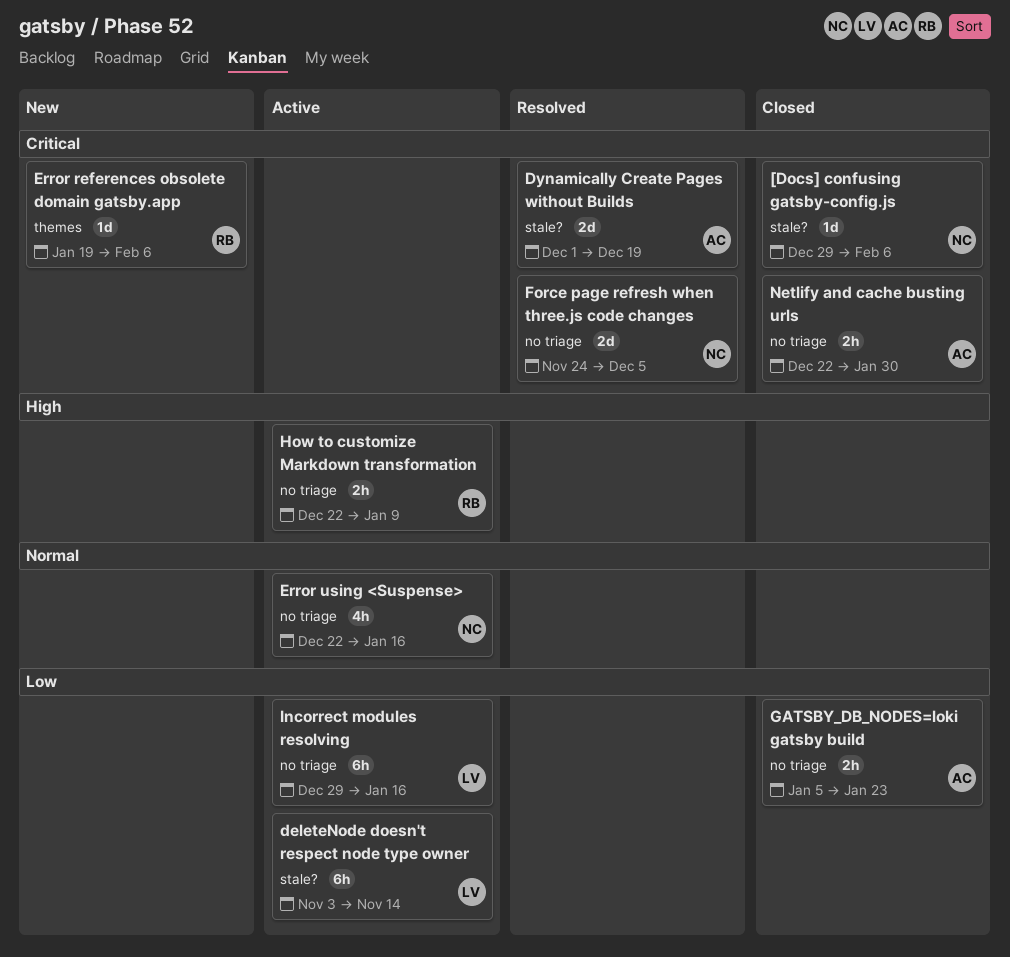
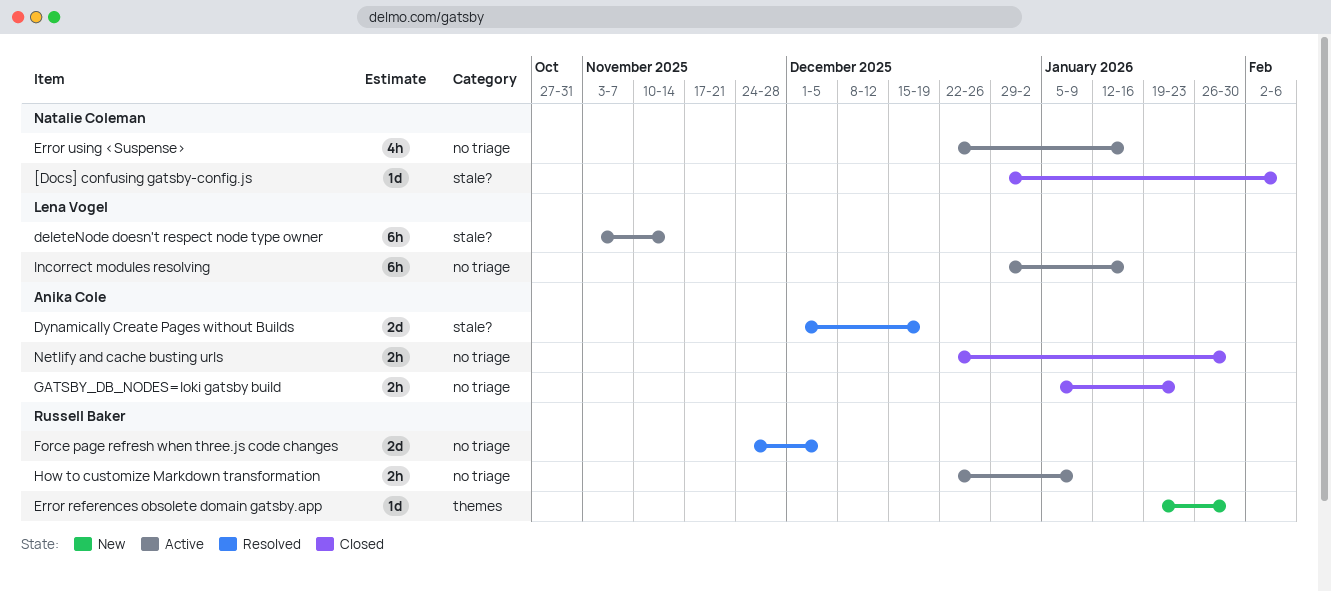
Error references obsolete domain gatsby.app, due: Feb 6 -> Jan 30
Force page refresh when three.js code changes, owner: Natalie Coleman -> Russell Baker

